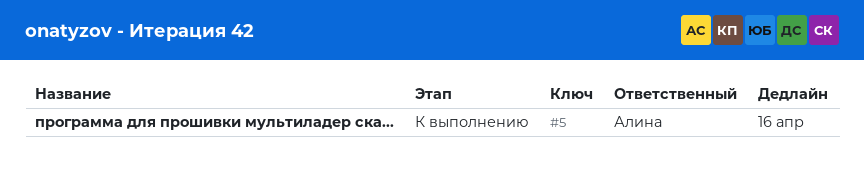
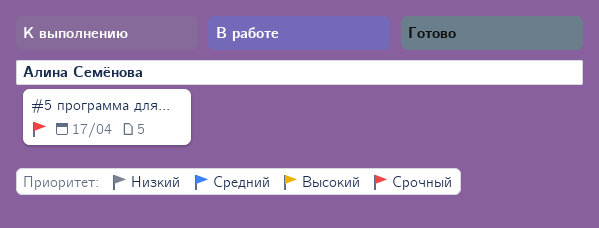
#5, due: Apr 16 -> Apr 17

